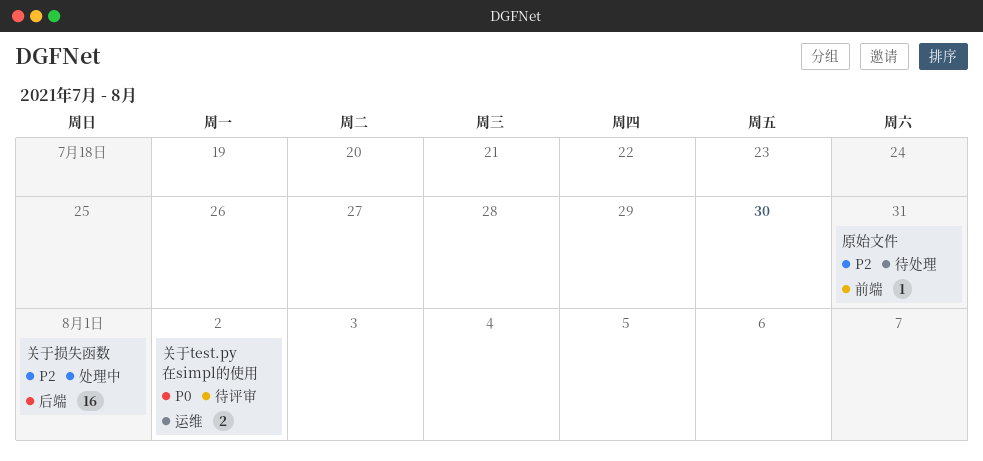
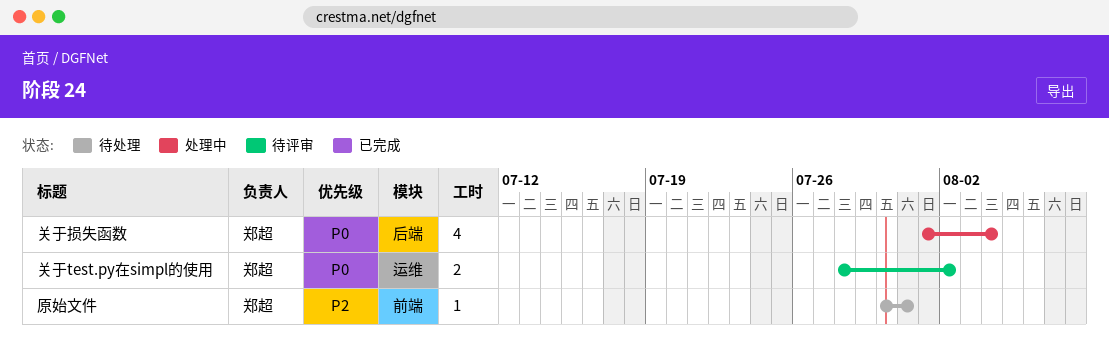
关于损失函数, priority: P2 -> P0
关于损失函数, estimate: 16 -> 4
关于损失函数, due: Aug 1 -> Aug 4

